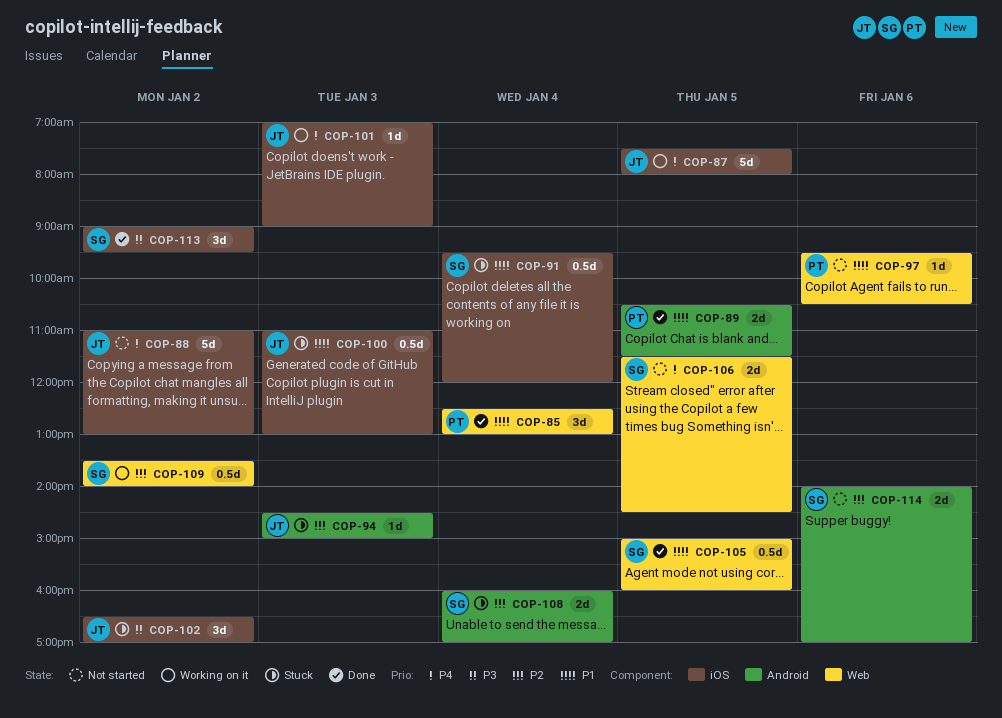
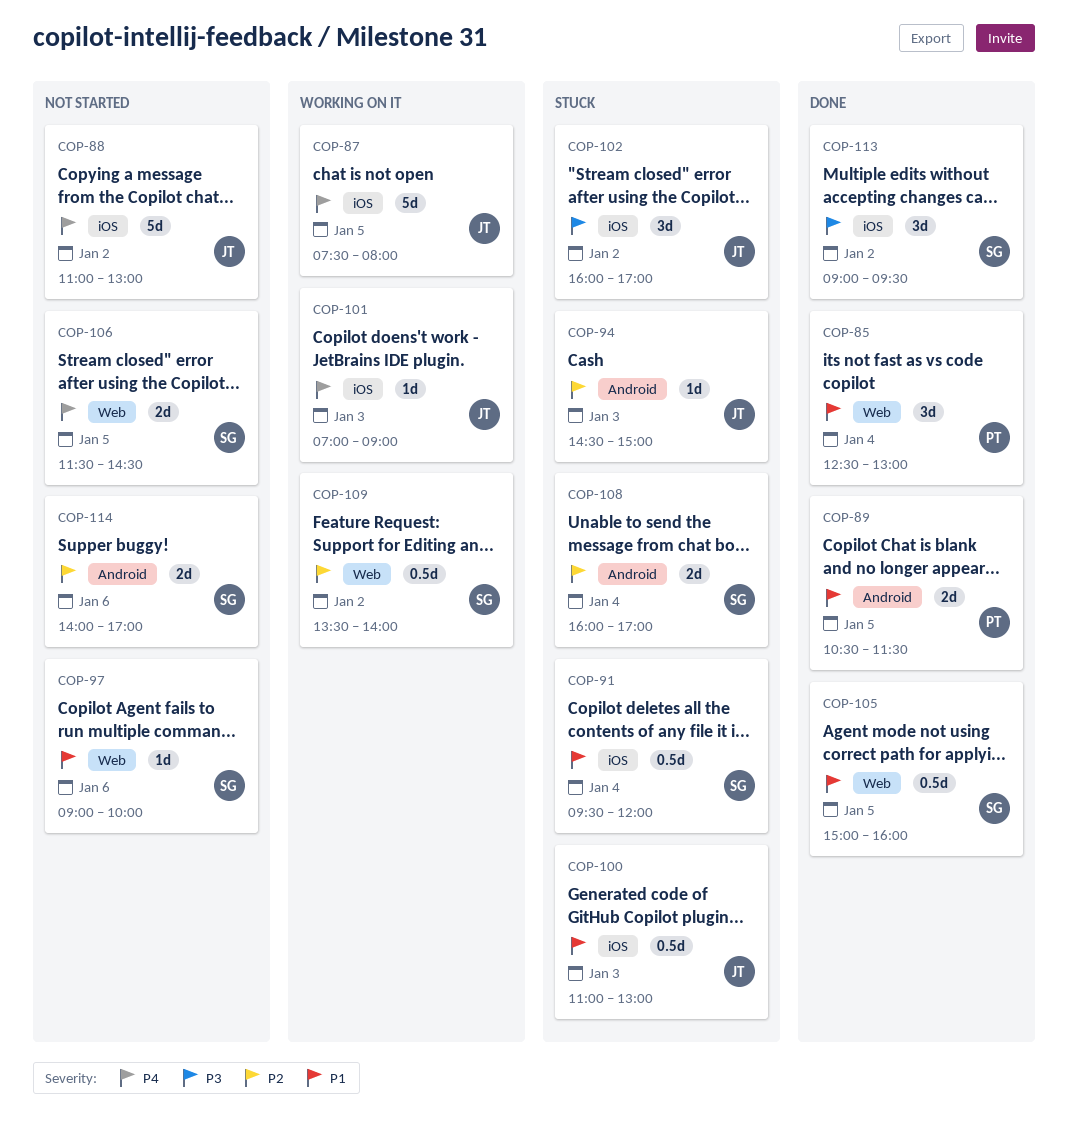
COP-97, owner: PT -> SG
COP-97, begins: 09:30 -> 09:00
COP-97, ends: 10:30 -> 10:00
COP-102, begins: 16:30 -> 16:00

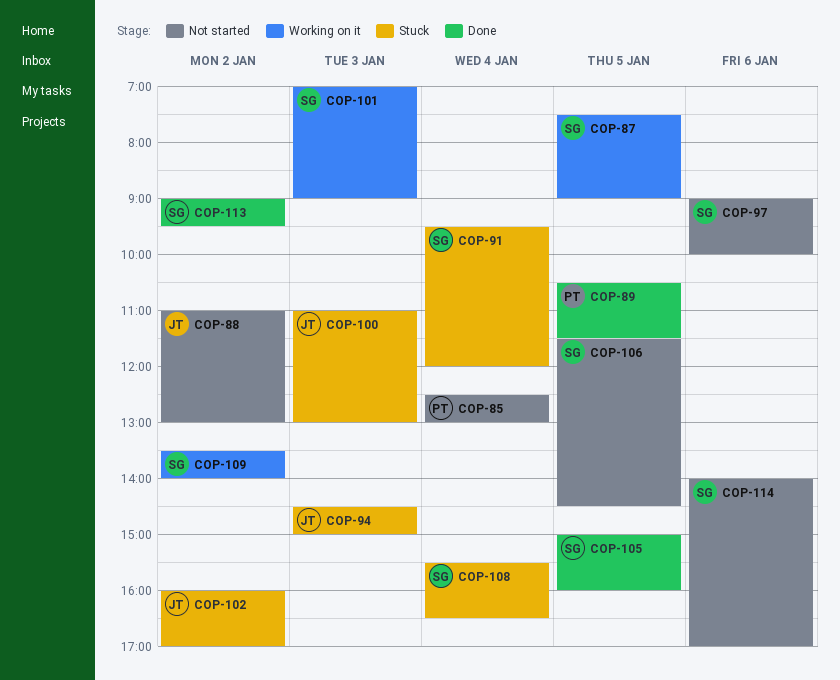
COP-85, status: Done -> Not started
COP-87, owner: JT -> SG
COP-87, ends: 08:00 -> 09:00
COP-101, owner: JT -> SG
COP-108, begins: 16:00 -> 15:30
COP-108, ends: 17:00 -> 16:30

